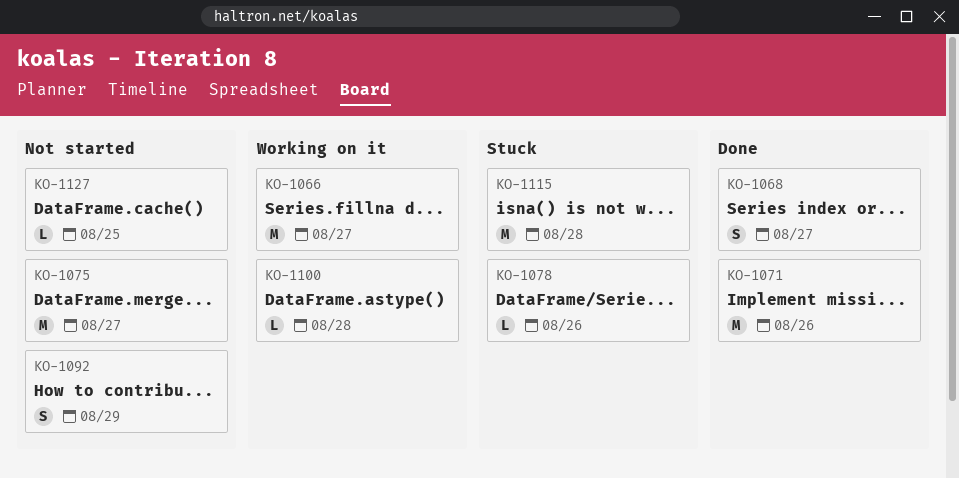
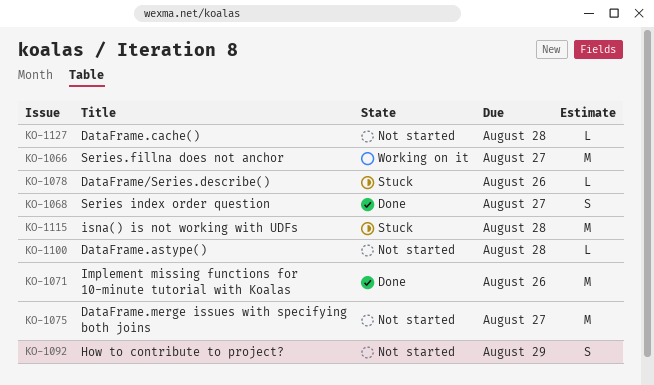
KO-1100, status: Working on it -> Not started
KO-1127, due: Aug 25 -> Aug 28

